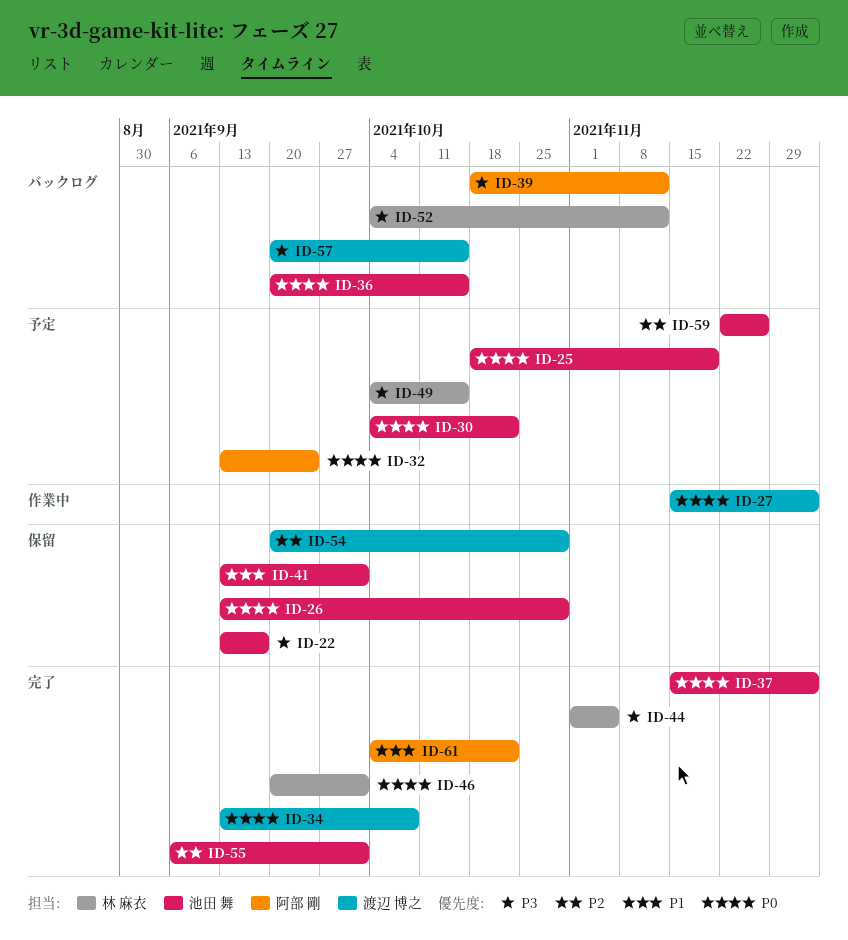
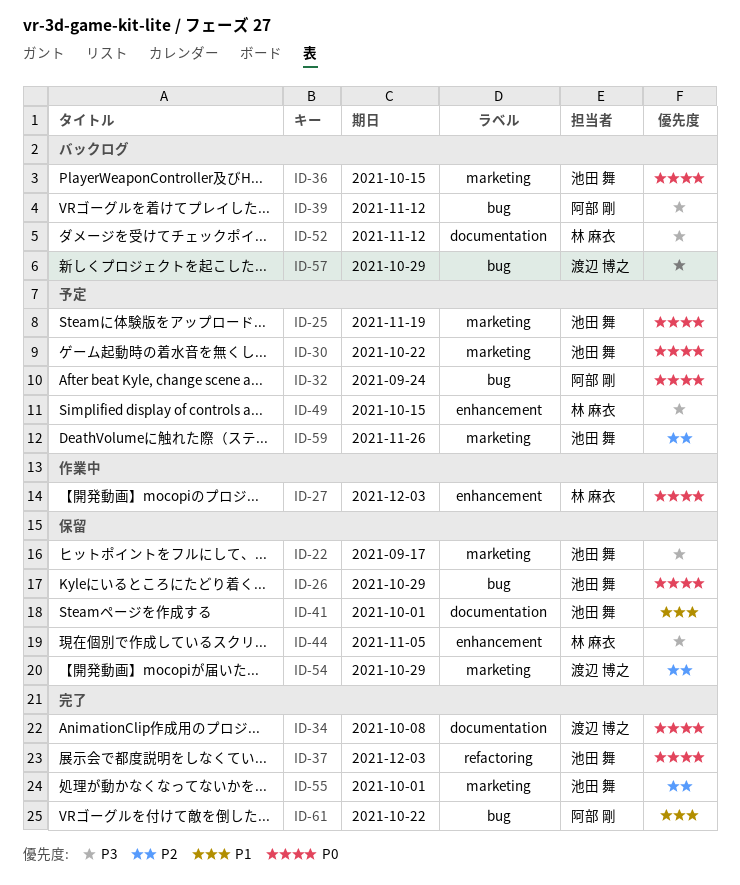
ID-27, owner: 渡辺 博之 -> 林 麻衣
ID-44, status: 完了 -> 保留
ID-46: present -> none
ID-57, due: Oct 15 -> Oct 29

